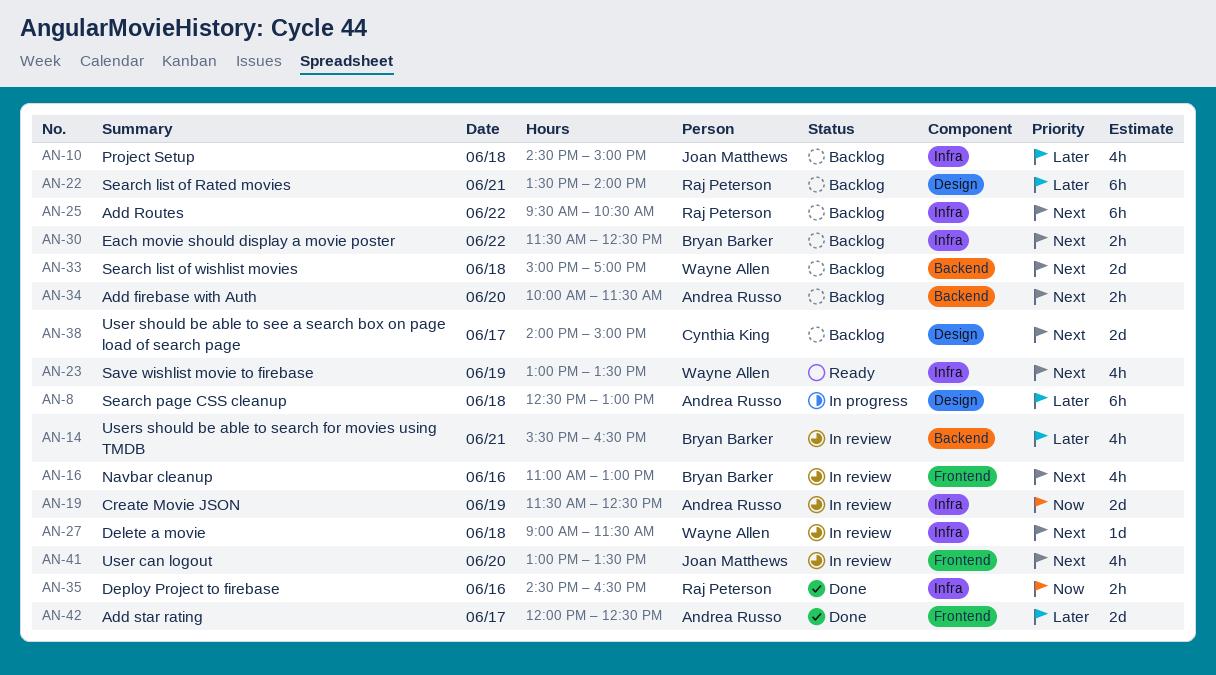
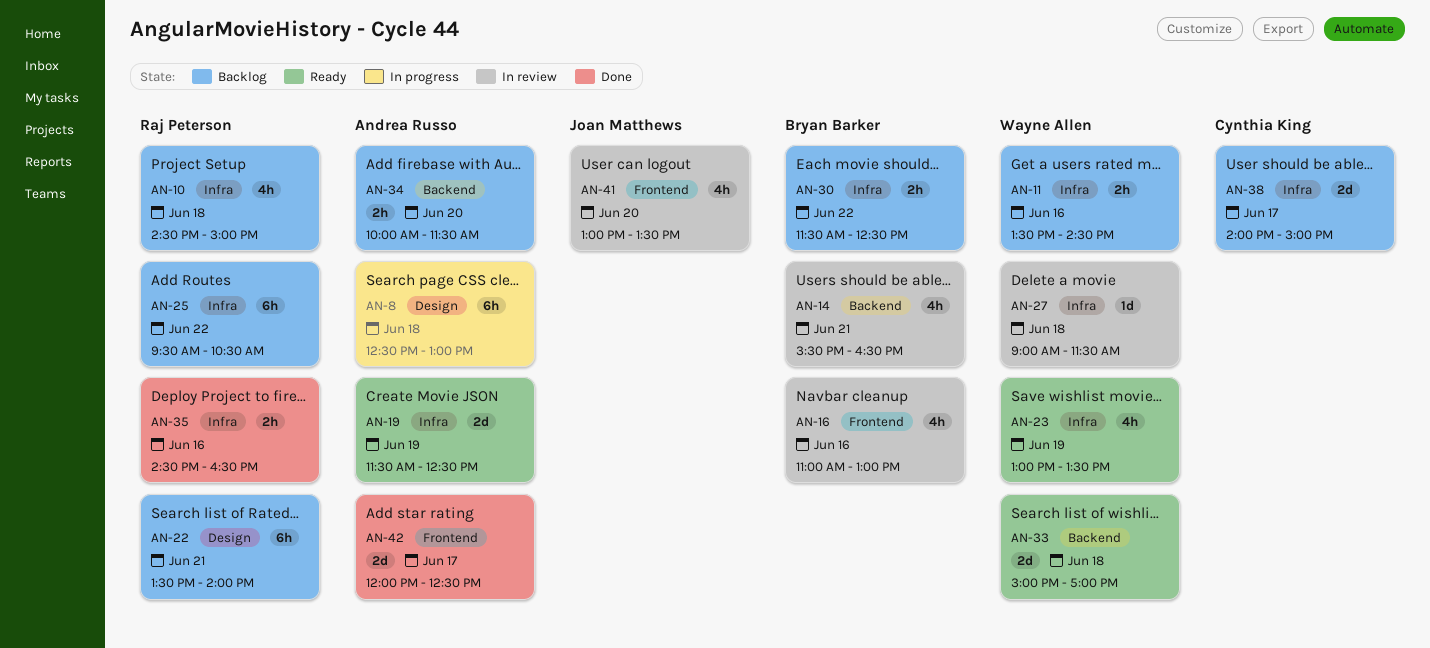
AN-10, owner: Joan Matthews -> Raj Peterson
AN-11: none -> present
AN-19, status: In review -> Ready
AN-33, status: Backlog -> Ready
AN-38, label: Design -> Infra

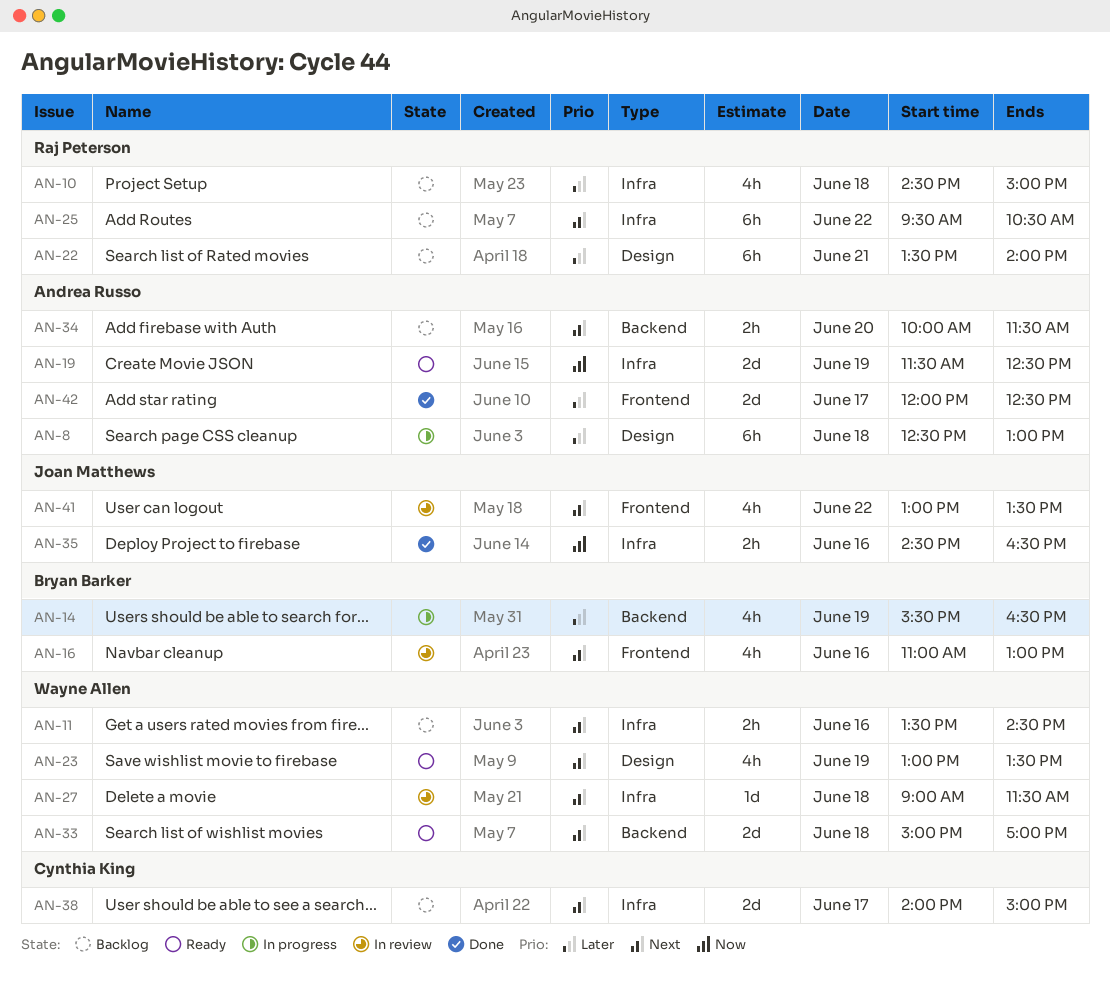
AN-14, status: In review -> In progress
AN-14, day: Jun 21 -> Jun 19
AN-23, label: Infra -> Design
AN-30: present -> none
AN-35, owner: Raj Peterson -> Joan Matthews
AN-41, day: Jun 20 -> Jun 22

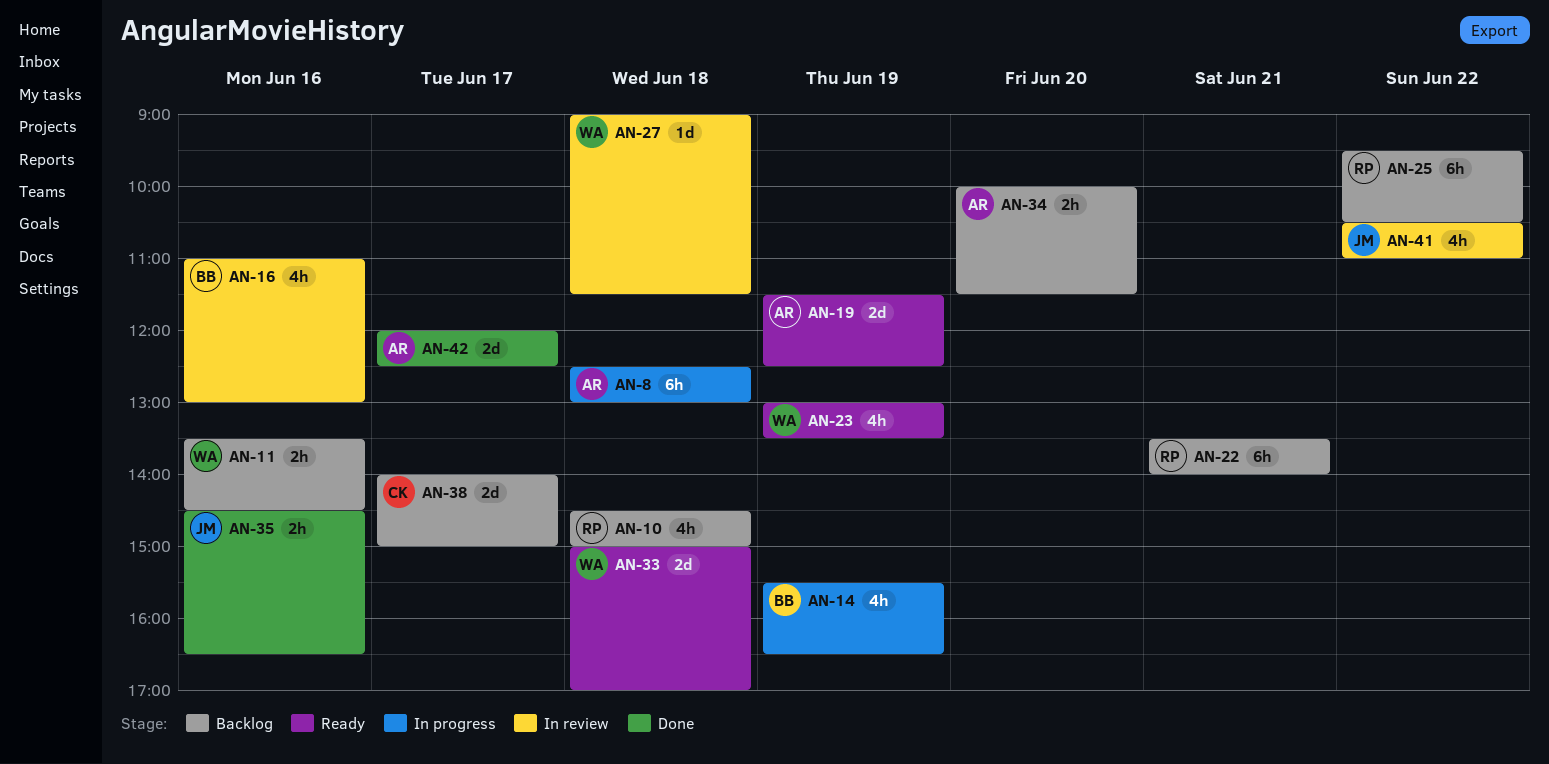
AN-41, begins: 13:00 -> 10:30
AN-41, ends: 13:30 -> 11:00

